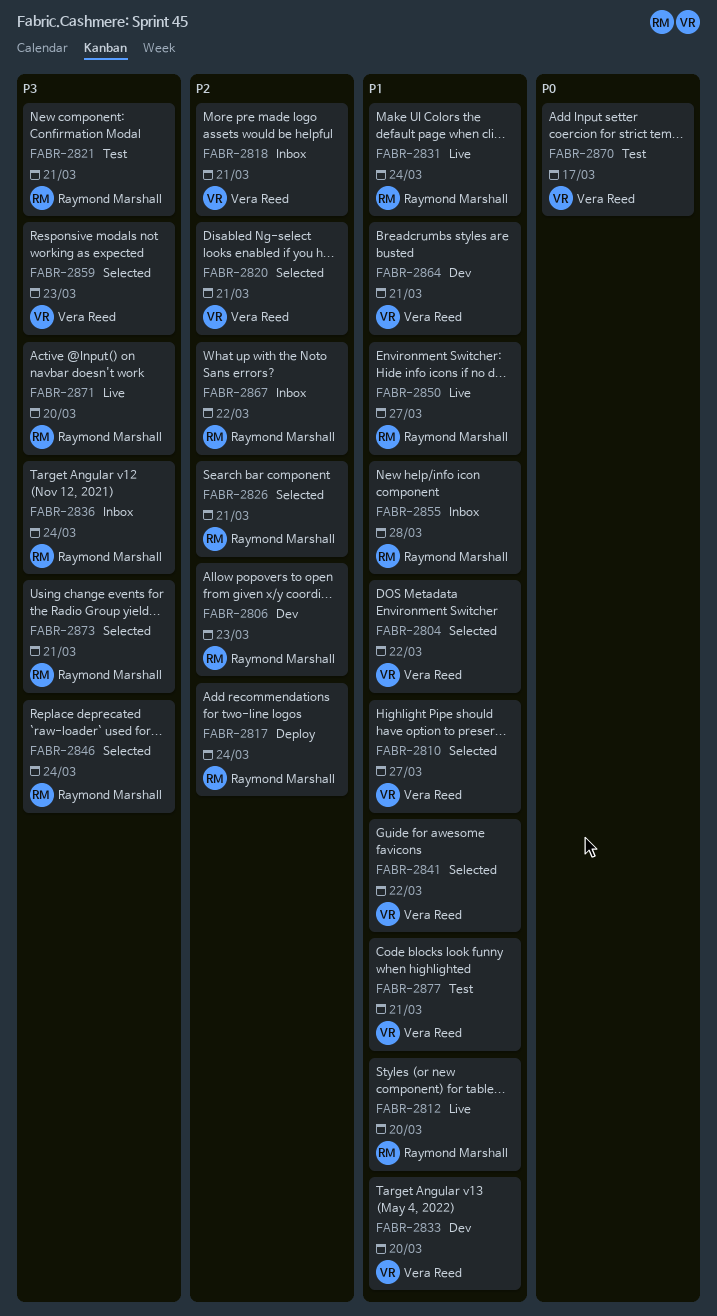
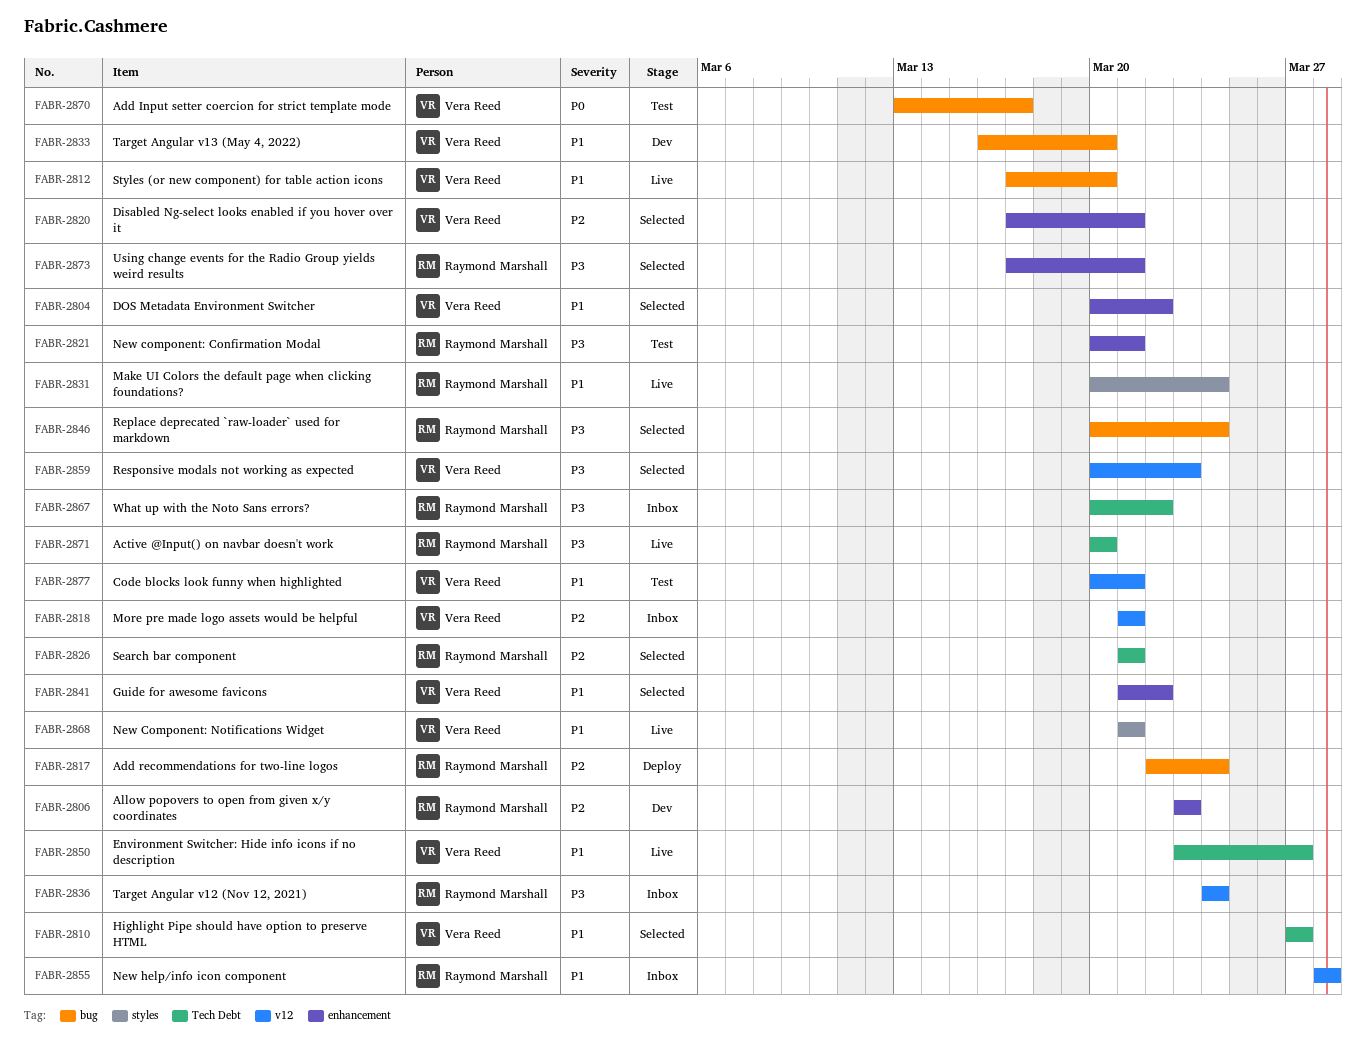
FABR-2812, owner: Raymond Marshall -> Vera Reed
FABR-2850, owner: Raymond Marshall -> Vera Reed
FABR-2864: present -> none
FABR-2867, priority: P2 -> P3
FABR-2868: none -> present

